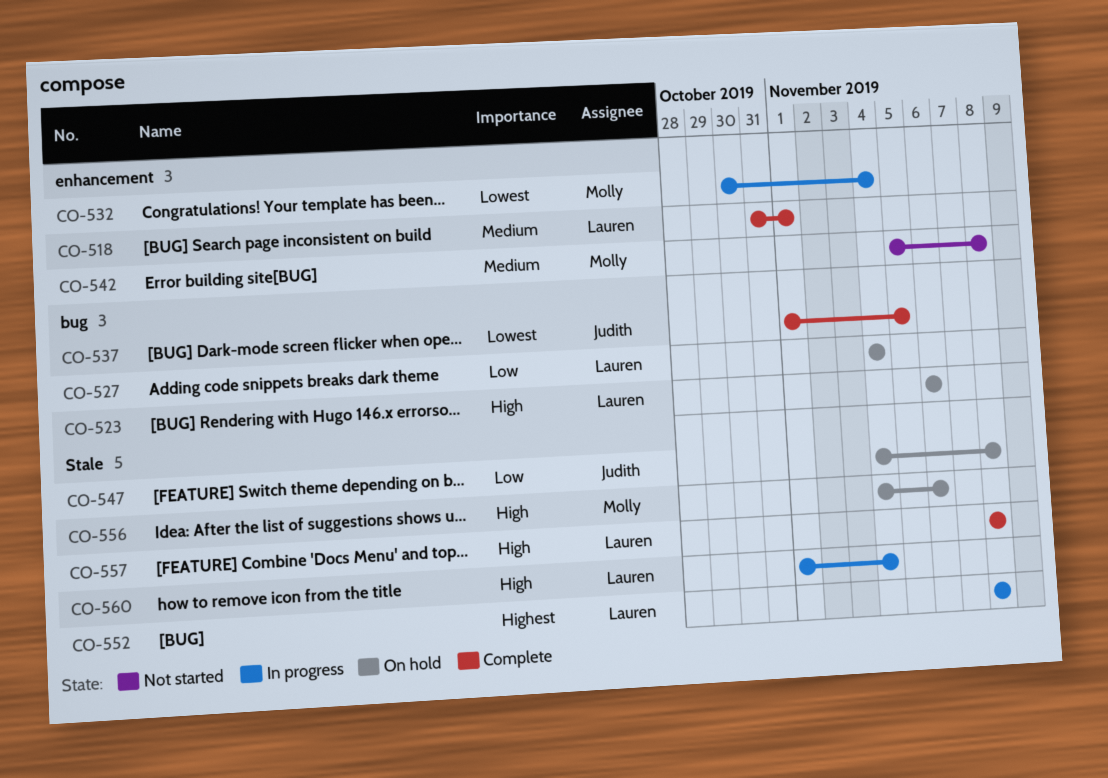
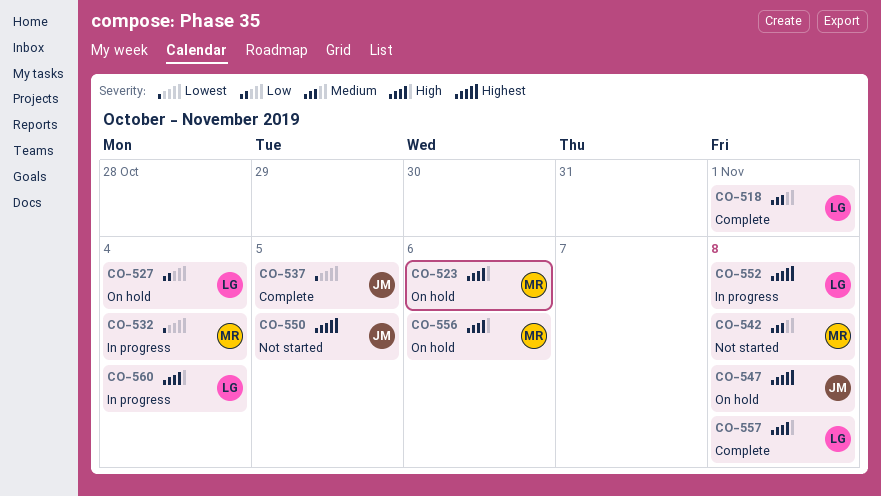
CO-523, owner: Lauren -> Molly
CO-547, priority: Low -> Highest
CO-550: none -> present

